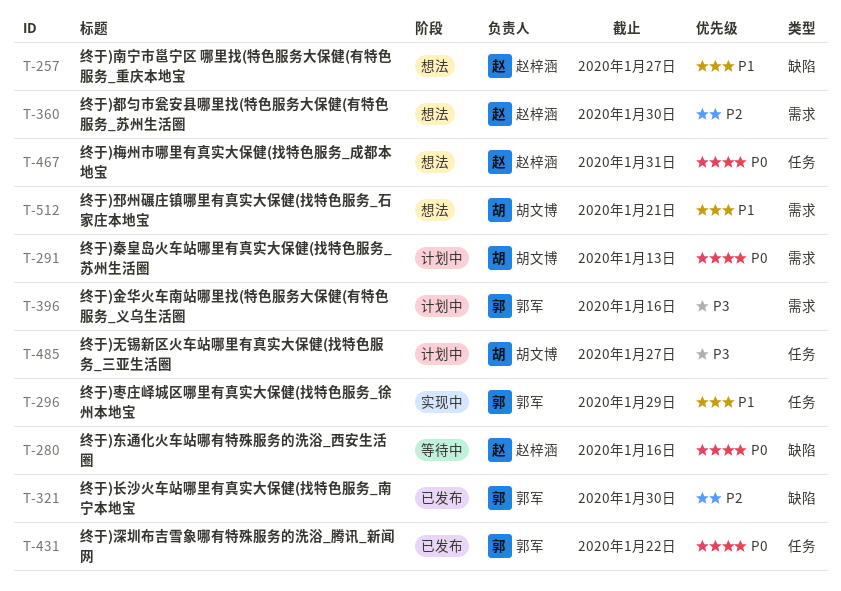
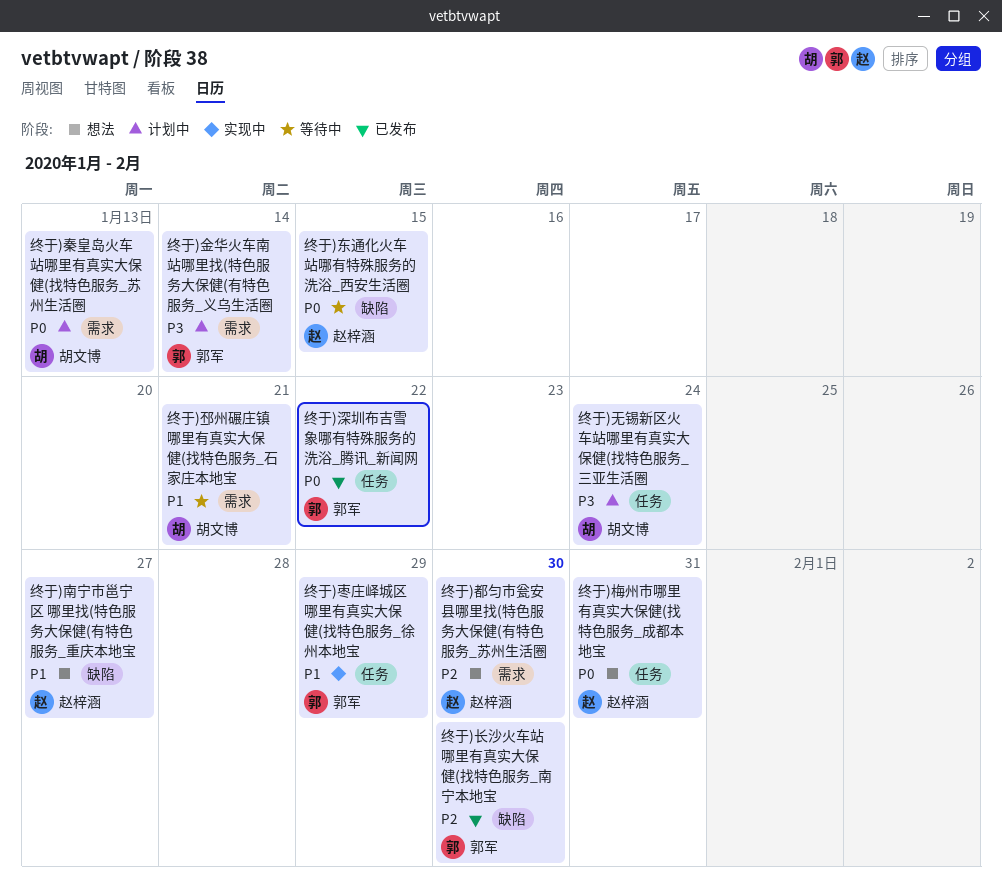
终于)东通化火车站哪有特殊服务的洗浴_西安生活圈, due: Jan 16 -> Jan 15
终于)无锡新区火车站哪里有真实大保健(找特色服务_三亚生活圈, due: Jan 27 -> Jan 24
终于)邳州碾庄镇哪里有真实大保健(找特色服务_石家庄本地宝, status: 想法 -> 等待中
终于)金华火车南站哪里找(特色服务大保健(有特色服务_义乌生活圈, due: Jan 16 -> Jan 14

